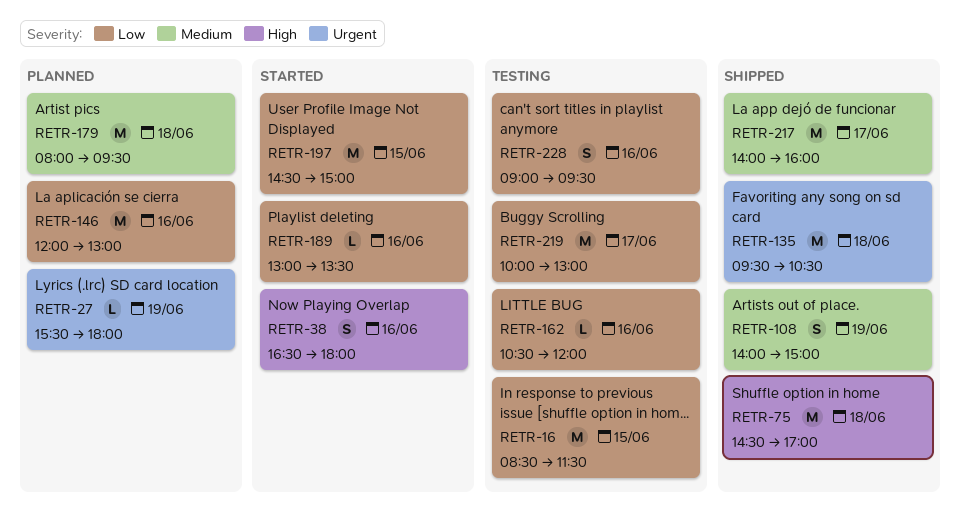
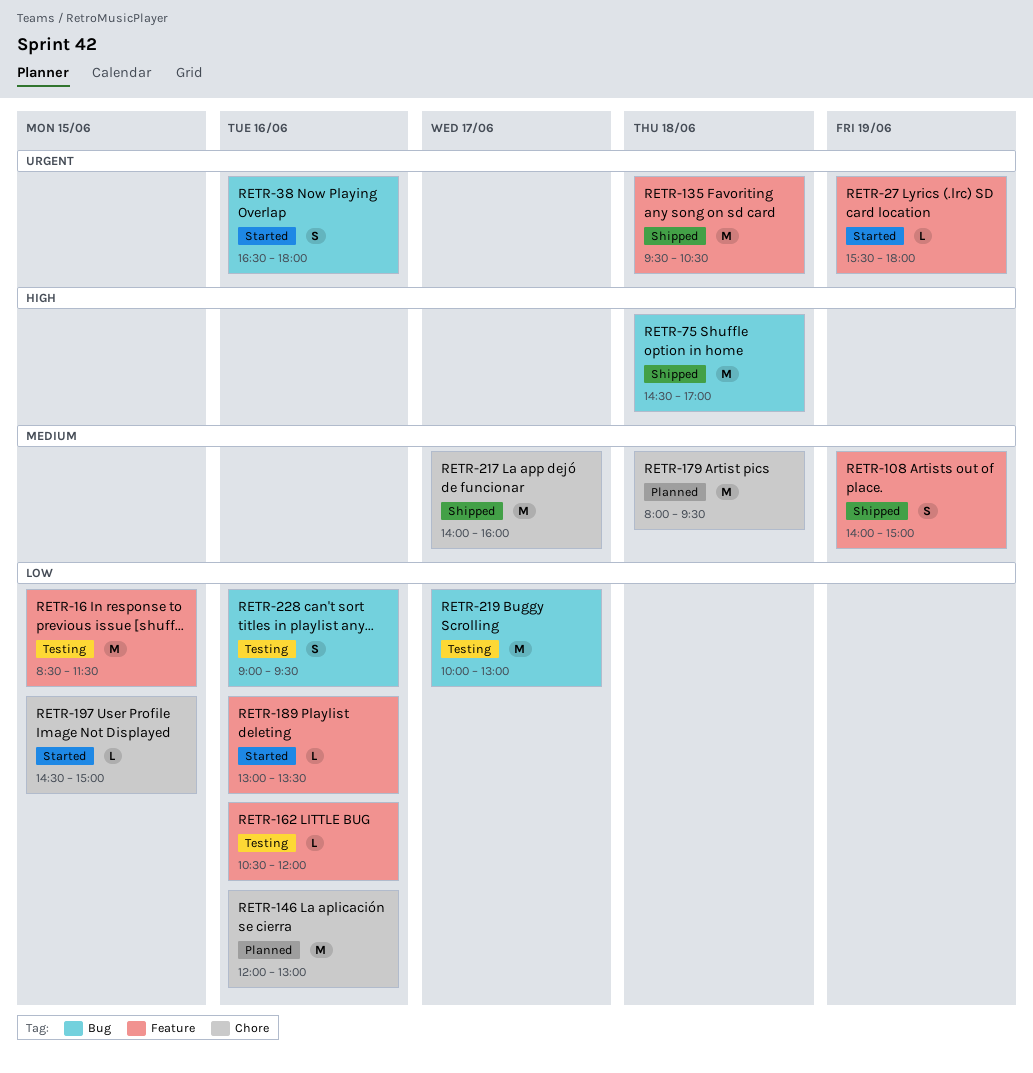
RETR-27, status: Planned -> Started
RETR-38, priority: High -> Urgent
RETR-197, estimate: M -> L

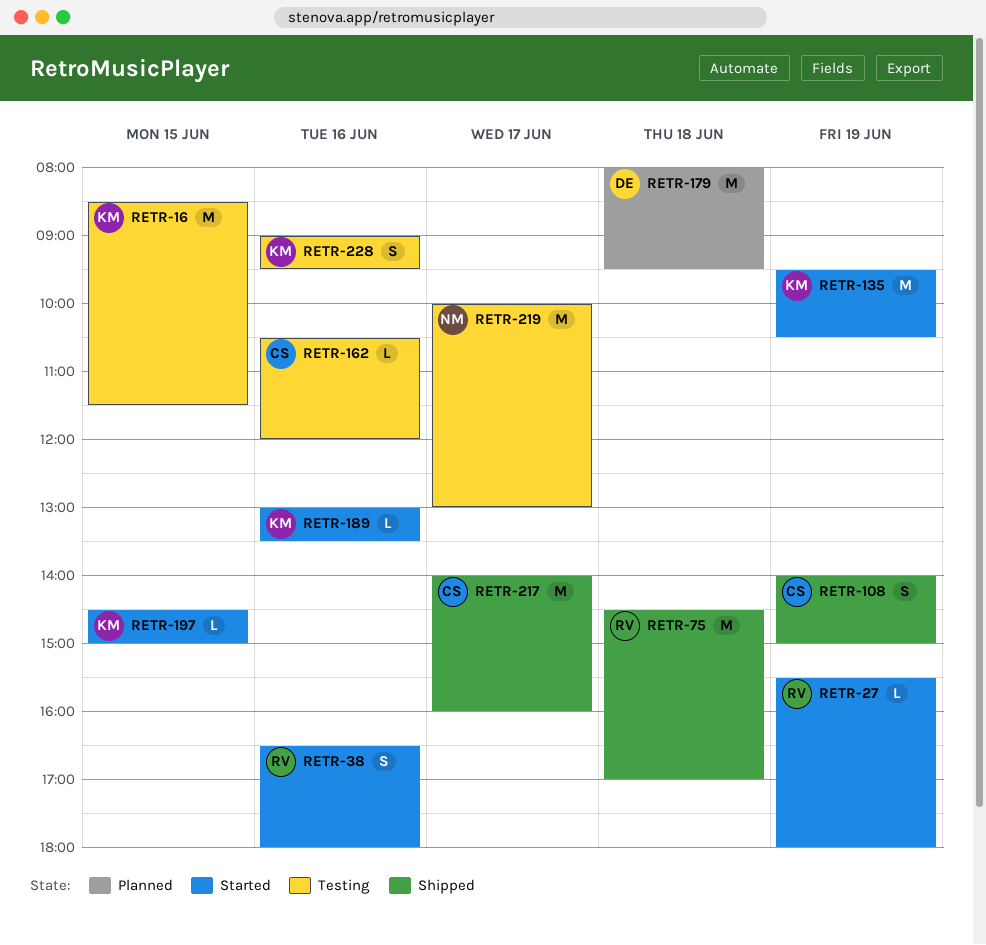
RETR-135, status: Shipped -> Started
RETR-135, day: Jun 18 -> Jun 19
RETR-146: present -> none

